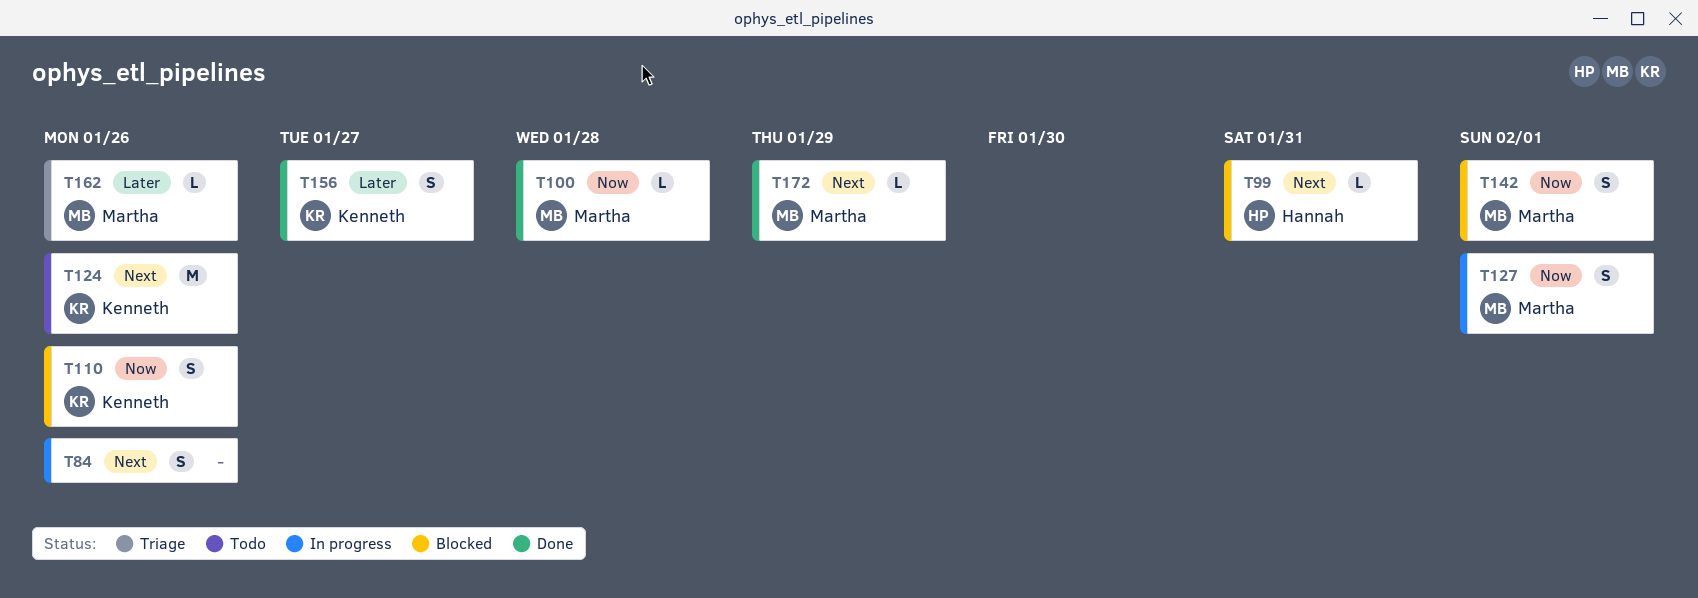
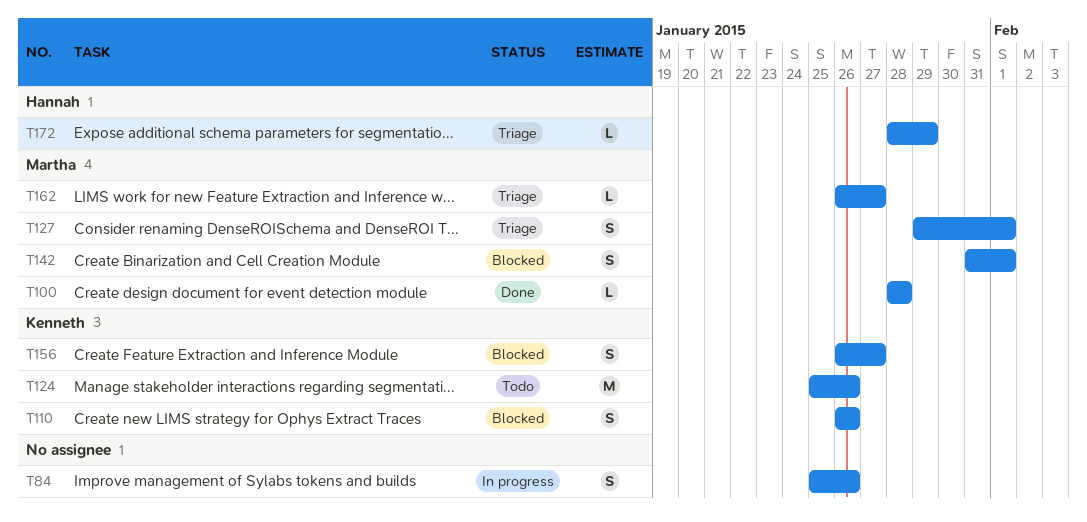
T99: present -> none
T127, status: In progress -> Triage
T156, status: Done -> Blocked
T162, due: Jan 26 -> Jan 27
T172, status: Done -> Triage
T172, owner: Martha -> Hannah

